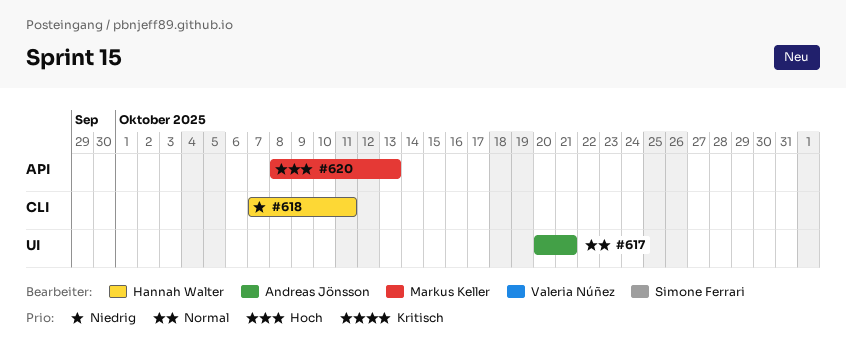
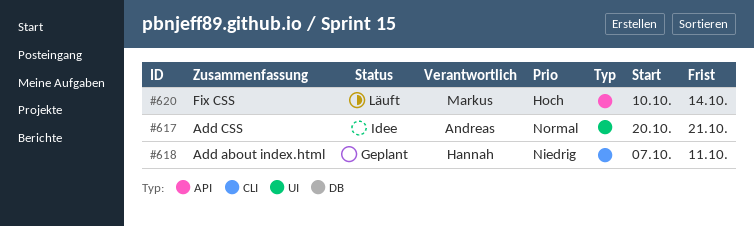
#620, start: Oct 8 -> Oct 10
#620, due: Oct 13 -> Oct 14

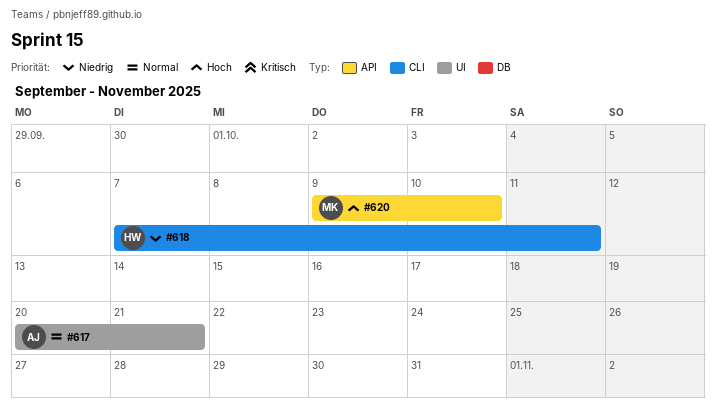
#620, start: Oct 10 -> Oct 9
#620, due: Oct 14 -> Oct 10

